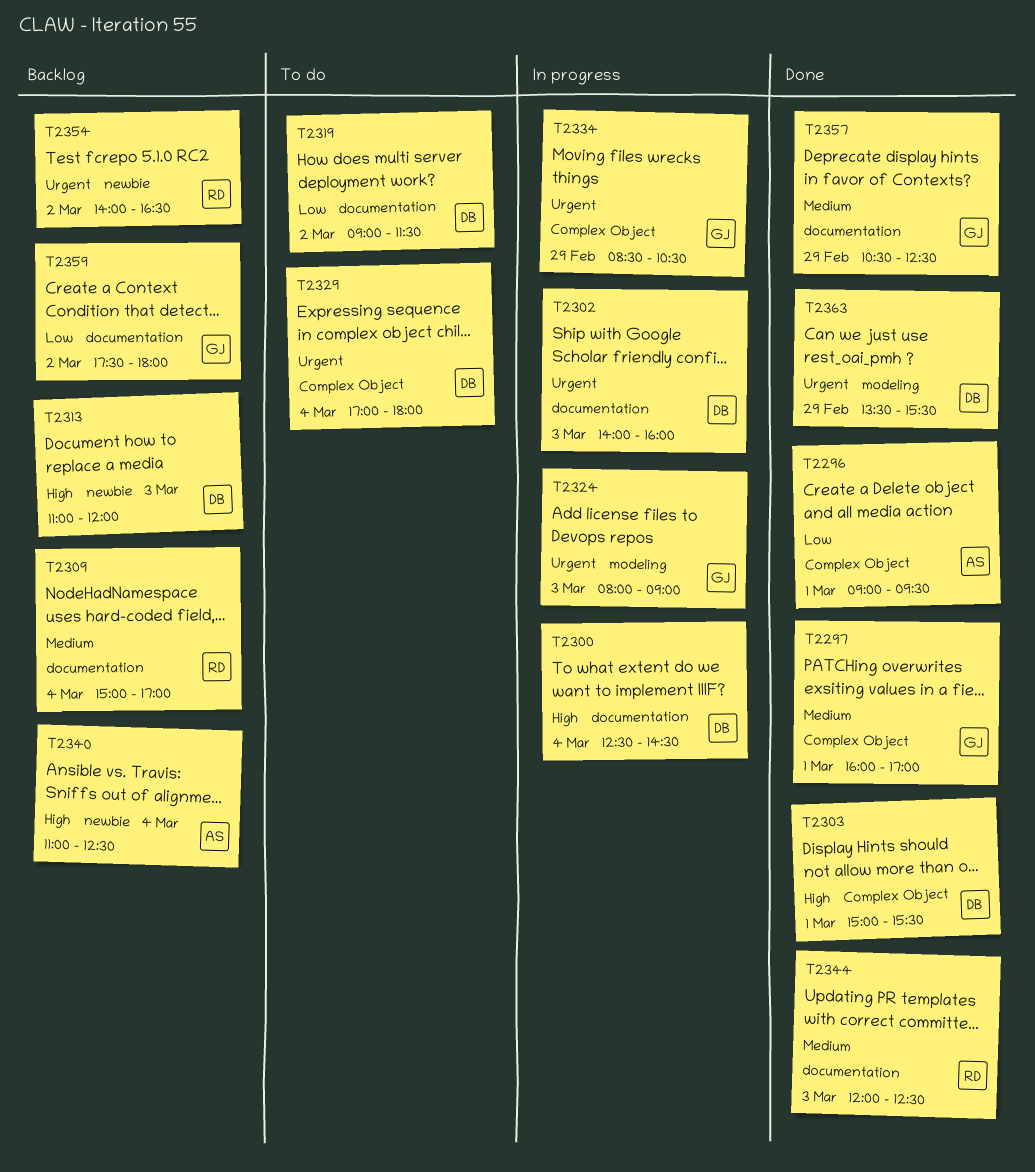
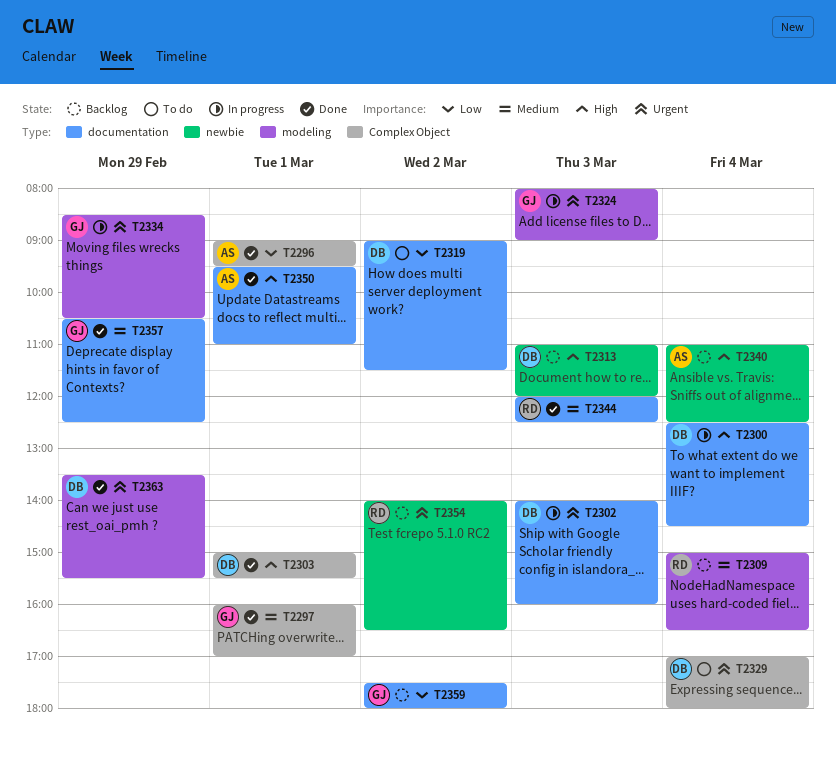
T2309, label: documentation -> modeling
T2309, ends: 17:00 -> 16:30
T2334, label: Complex Object -> modeling
T2350: none -> present

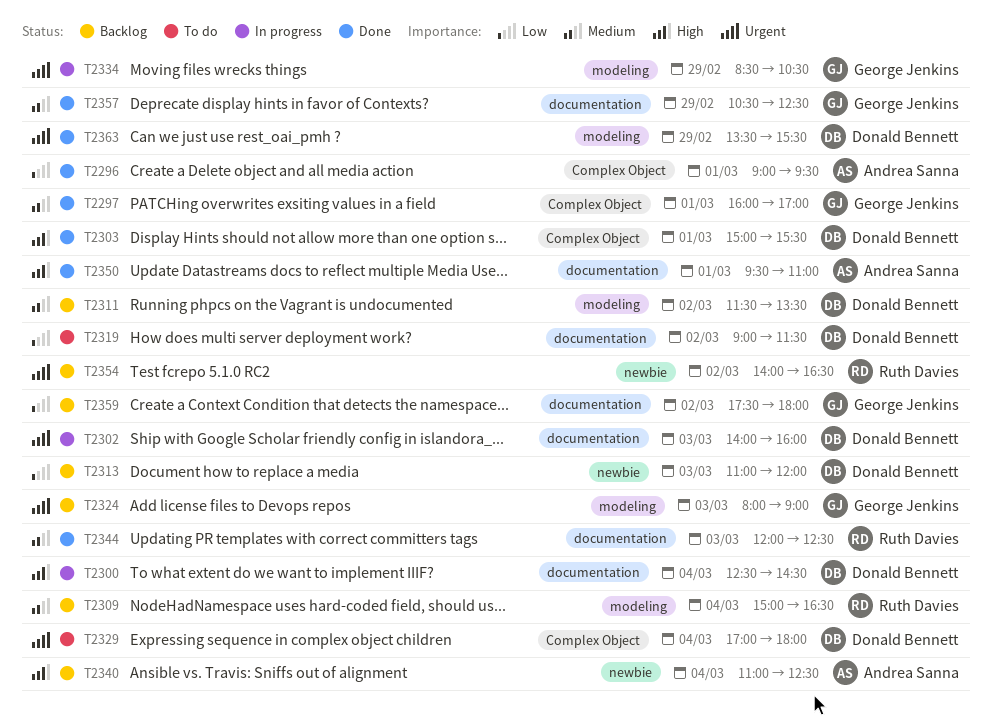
T2311: none -> present
T2313, priority: High -> Low
T2324, status: In progress -> Backlog

